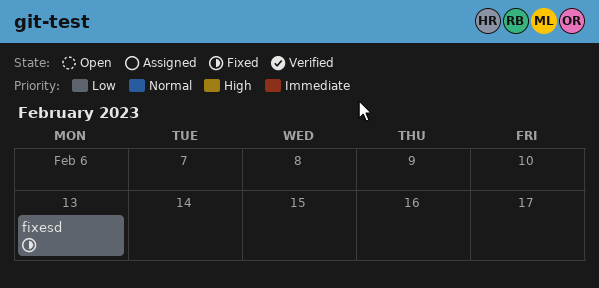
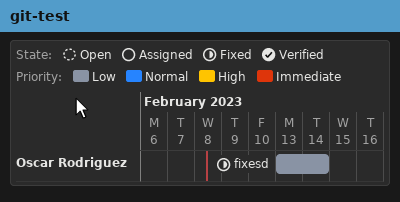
fixesd, due: Feb 13 -> Feb 14

